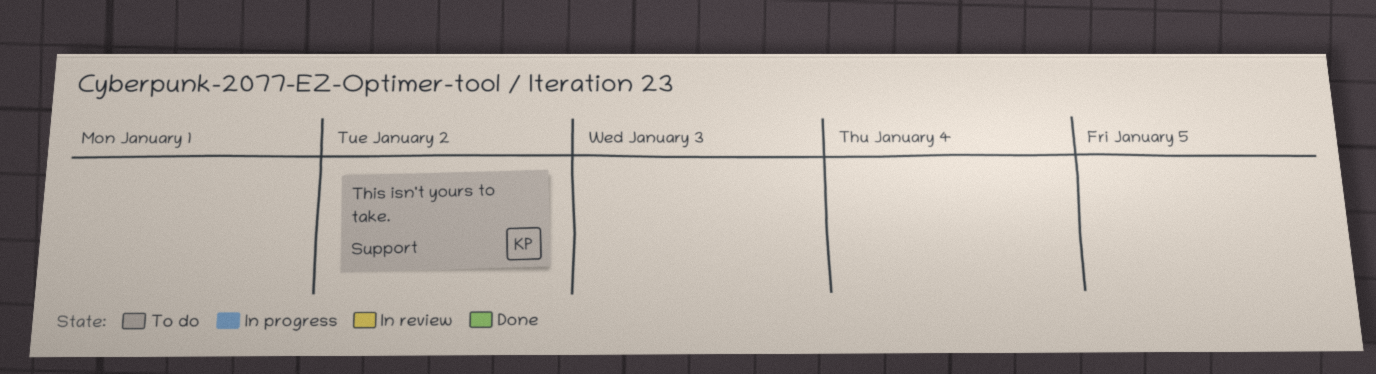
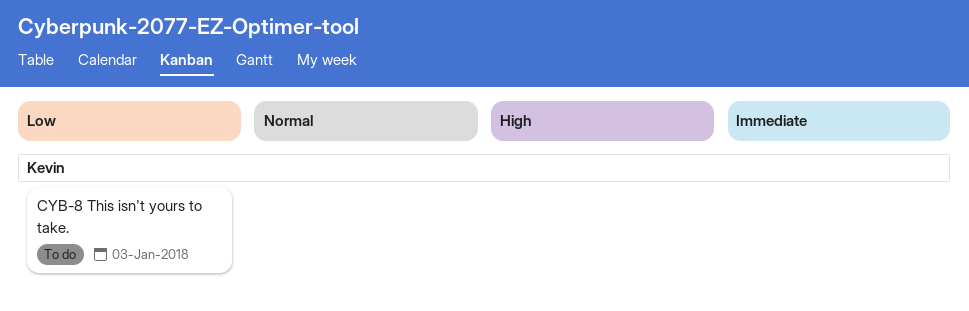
This isn't yours to take., due: Jan 2 -> Jan 3

